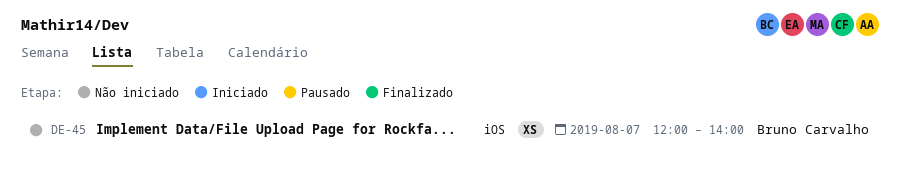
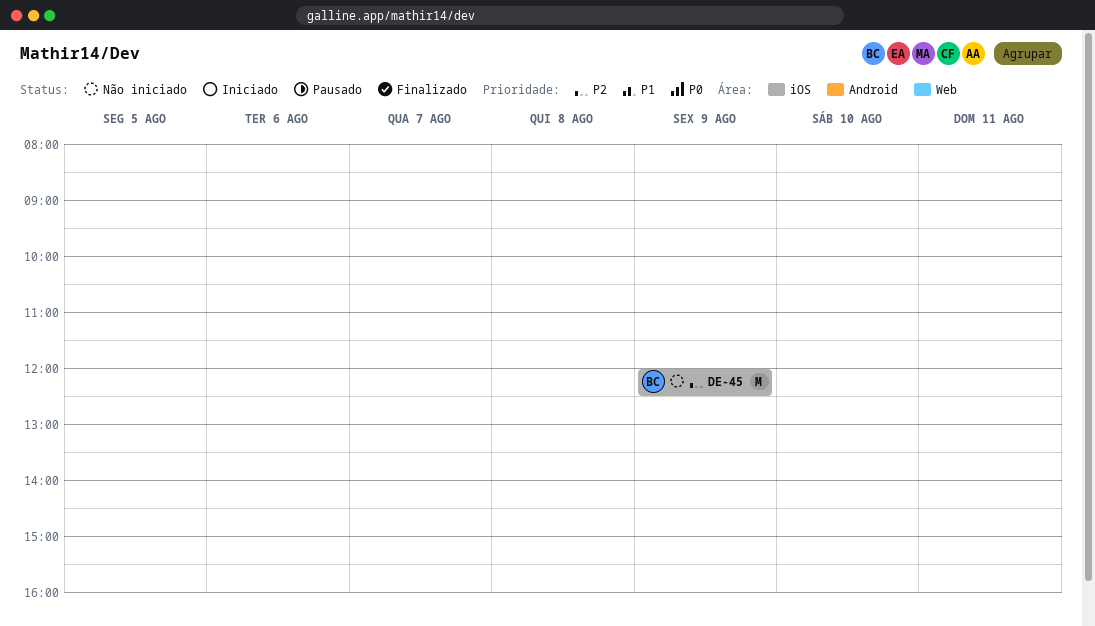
DE-45, estimate: XS -> M
DE-45, day: Aug 7 -> Aug 9
DE-45, ends: 14:00 -> 12:30

